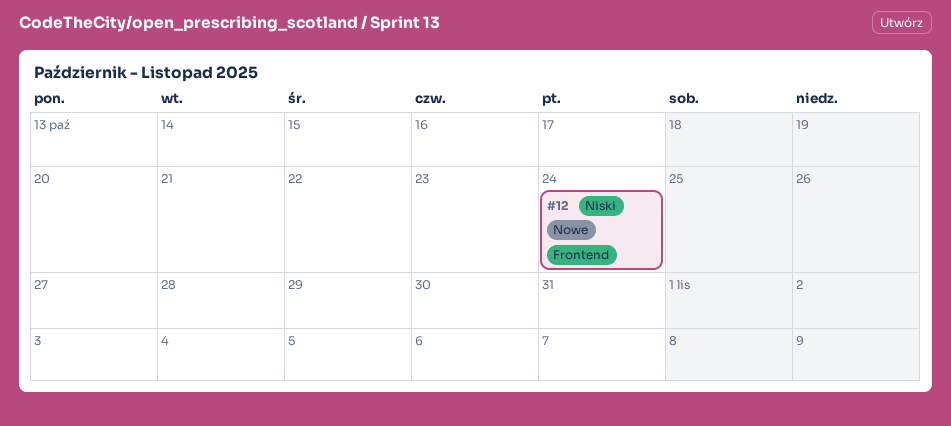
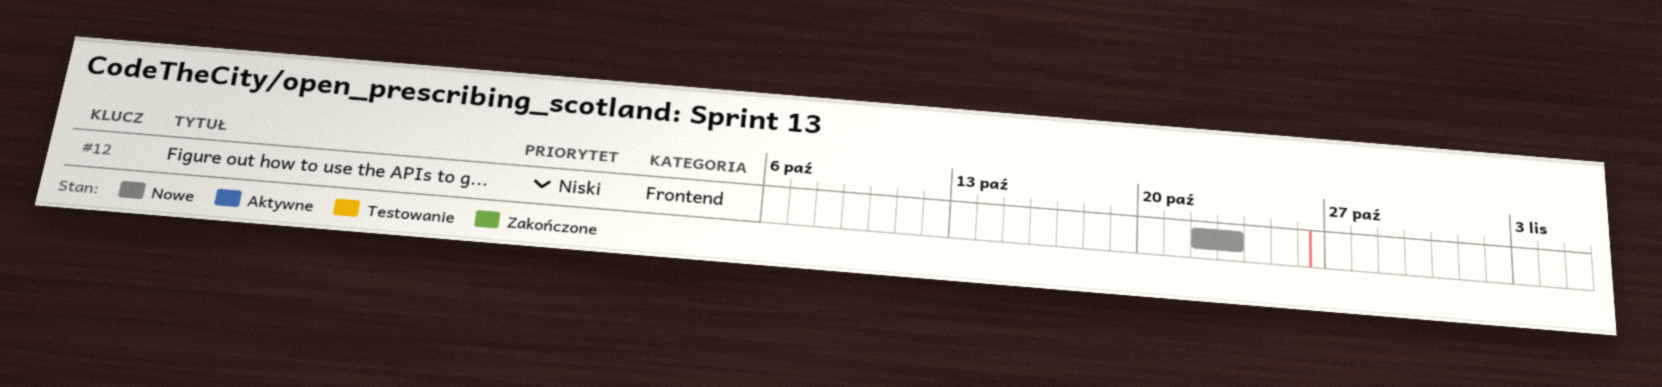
#12, due: Oct 24 -> Oct 23

